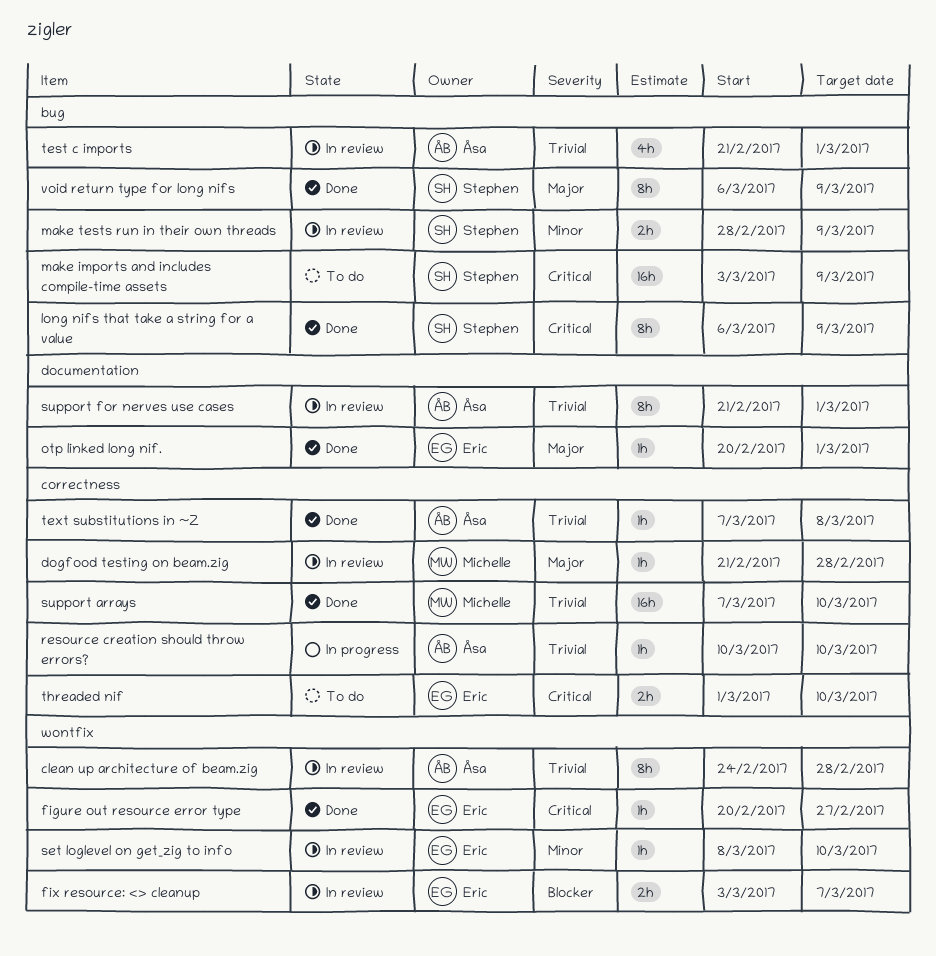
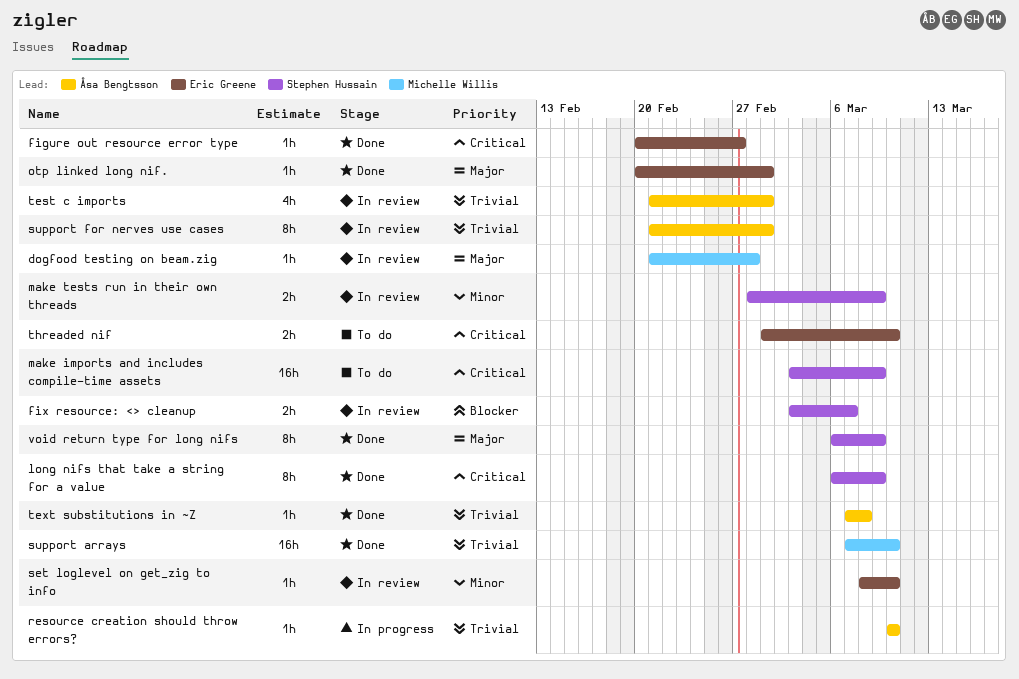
clean up architecture of beam.zig: present -> none
fix resource: <> cleanup, owner: Eric Greene -> Stephen Hussain

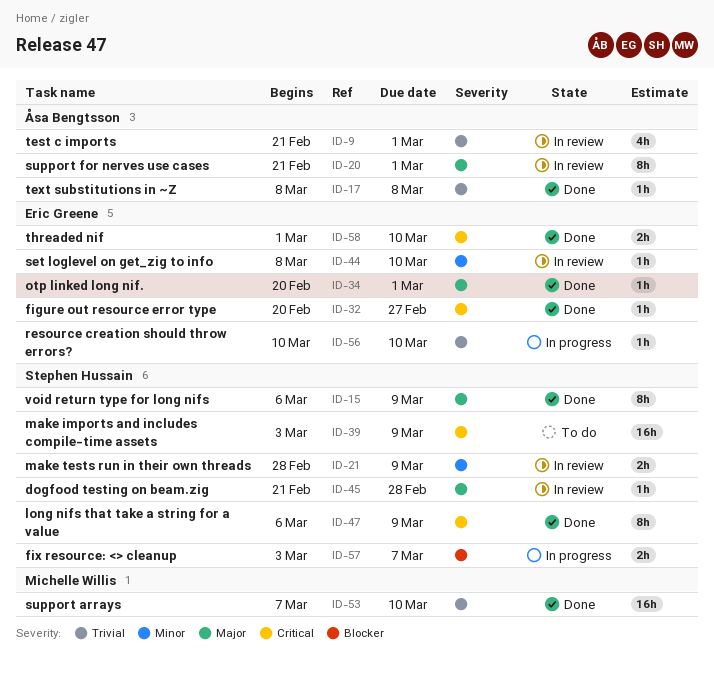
dogfood testing on beam.zig, owner: Michelle Willis -> Stephen Hussain
fix resource: <> cleanup, status: In review -> In progress
resource creation should throw errors?, owner: Åsa Bengtsson -> Eric Greene
support for nerves use cases, priority: Trivial -> Major
text substitutions in ~Z, start: Mar 7 -> Mar 8
threaded nif, status: To do -> Done

